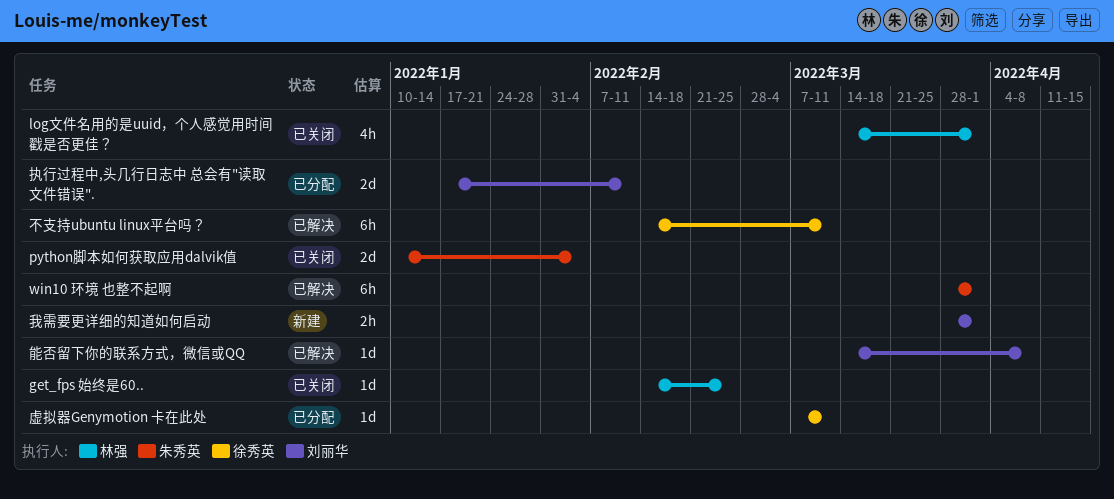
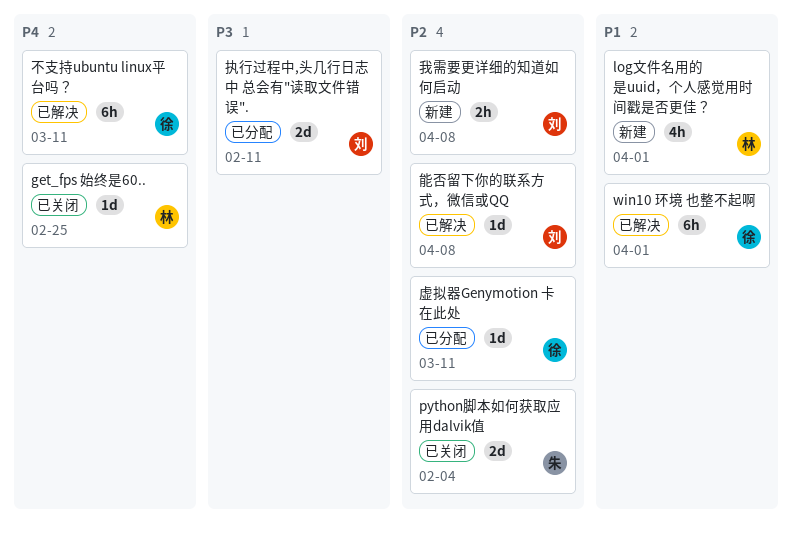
log文件名用的是uuid，个人感觉用时间戳是否更佳？, status: 已关闭 -> 新建
win10 环境 也整不起啊, owner: 朱秀英 -> 徐秀英
我需要更详细的知道如何启动, due: Apr 1 -> Apr 8

